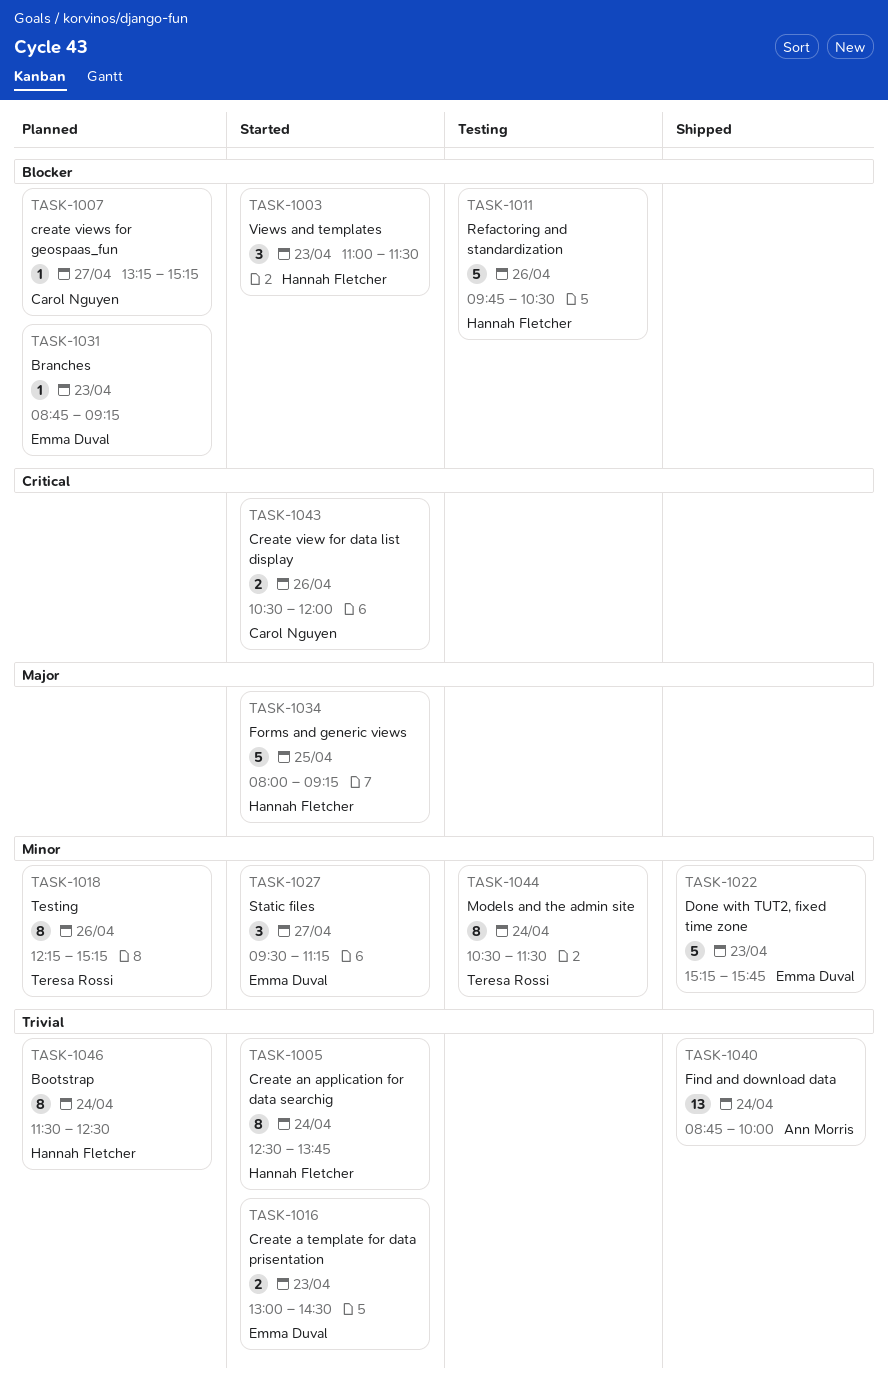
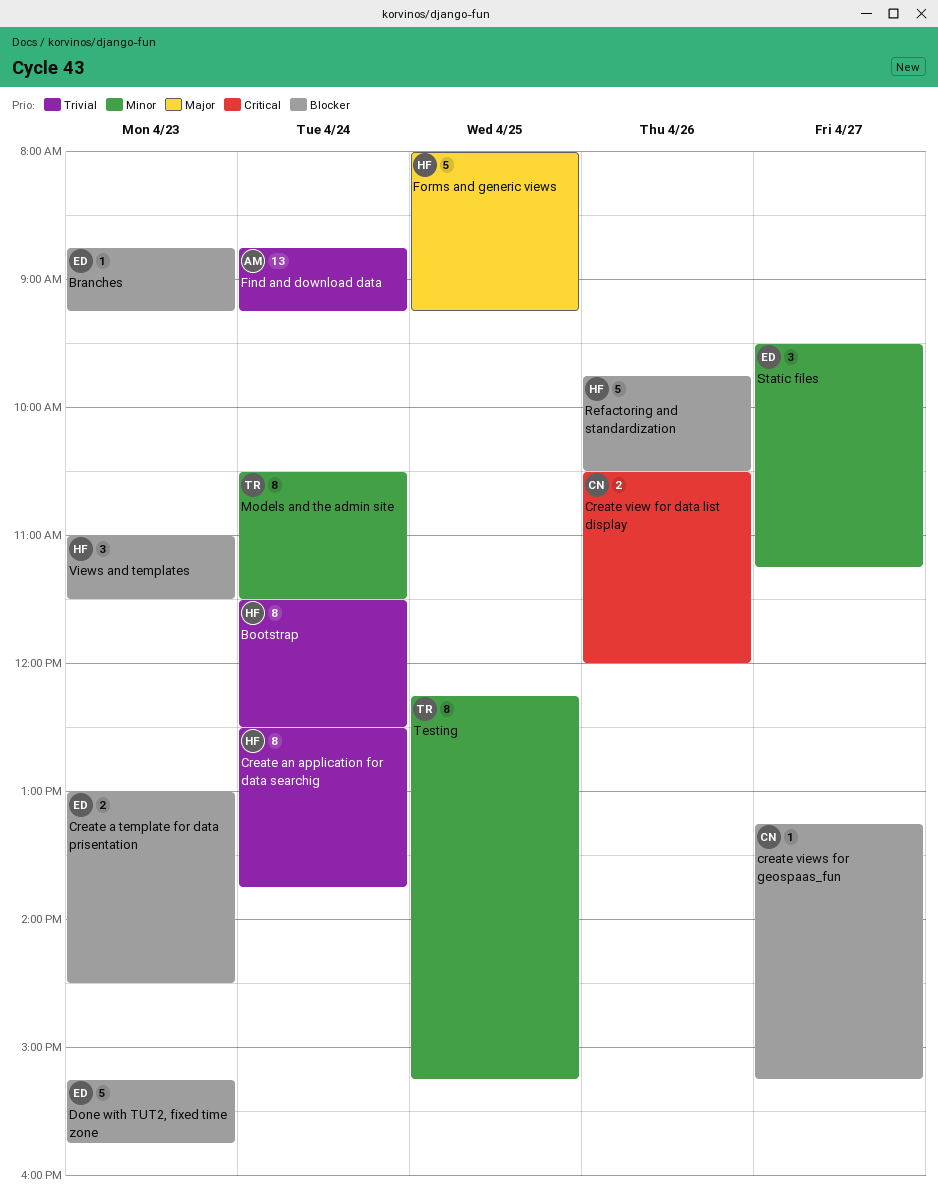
Create a template for data prisentation, priority: Trivial -> Blocker
Done with TUT2, fixed time zone, priority: Minor -> Blocker
Find and download data, ends: 10:00 -> 09:15
Testing, day: Apr 26 -> Apr 25

